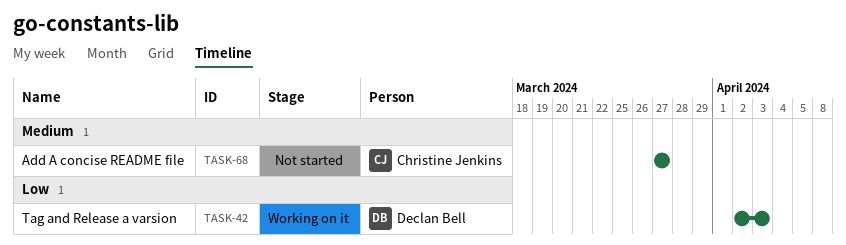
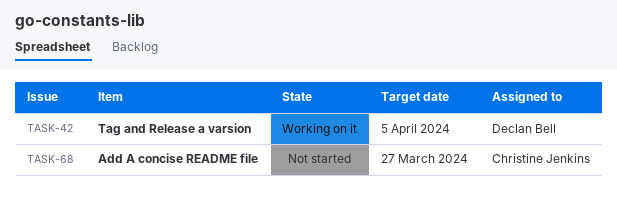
TASK-42, due: Apr 3 -> Apr 5

